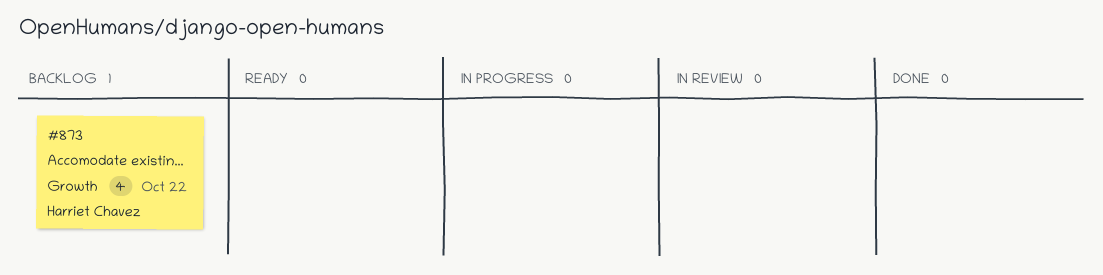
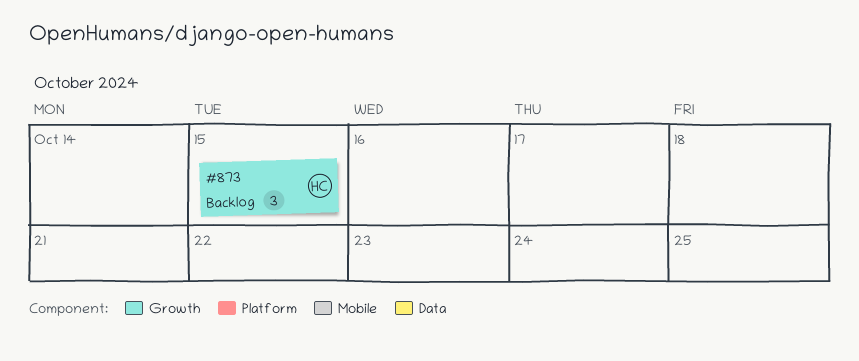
#873, estimate: 4 -> 3
#873, due: Oct 22 -> Oct 15

